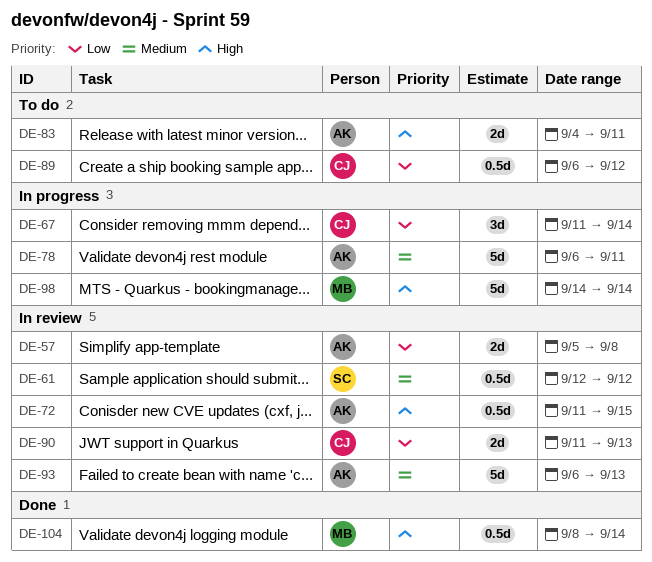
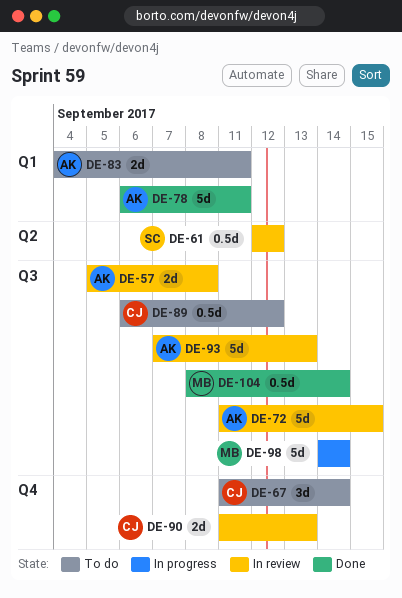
DE-67, status: In progress -> To do
DE-72, estimate: 0.5d -> 5d
DE-78, status: In progress -> Done
DE-93, start: Sep 6 -> Sep 7

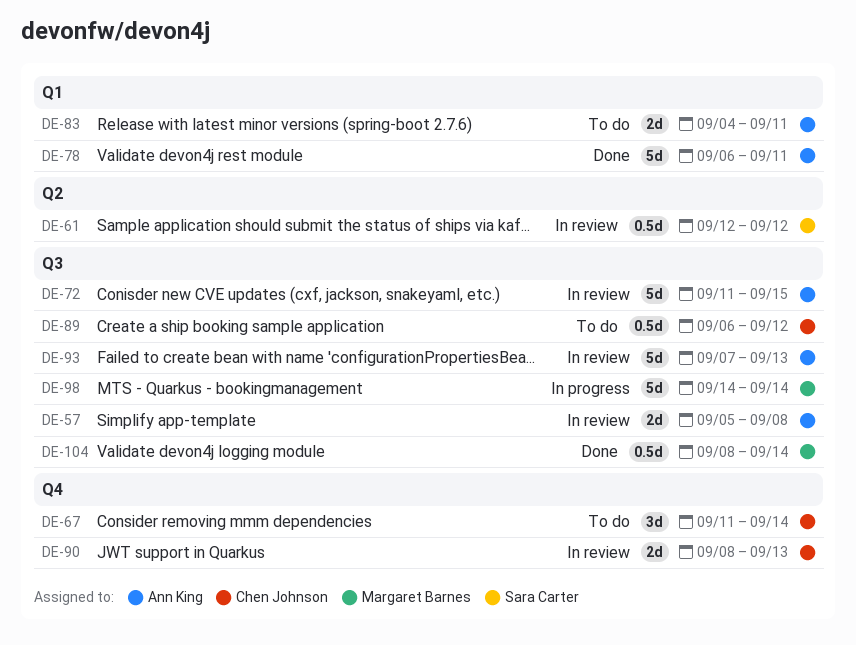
DE-90, start: Sep 11 -> Sep 8

